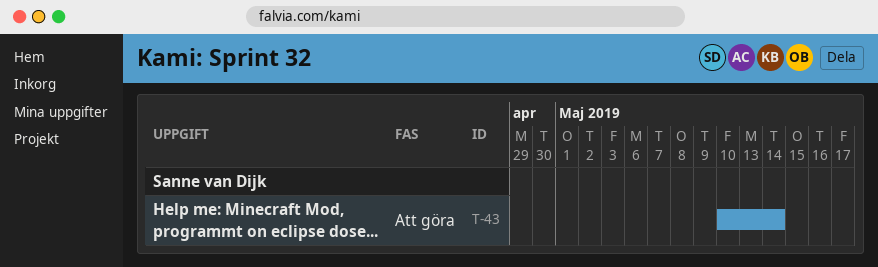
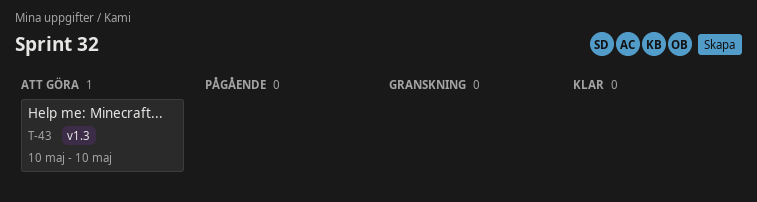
T-43, due: May 14 -> May 10

